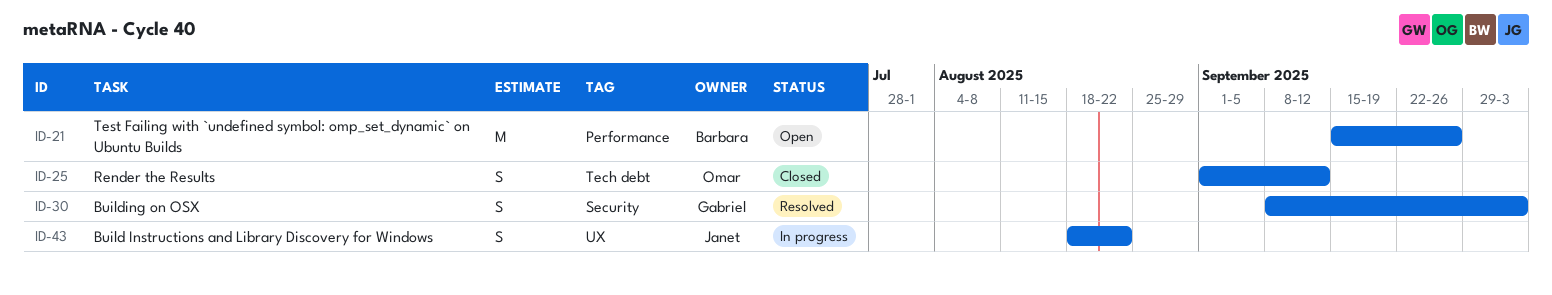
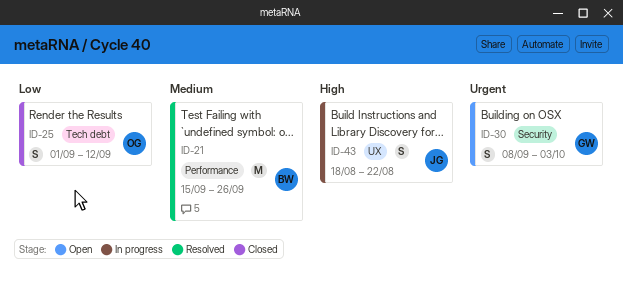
ID-21, status: Open -> Resolved
ID-30, status: Resolved -> Open

